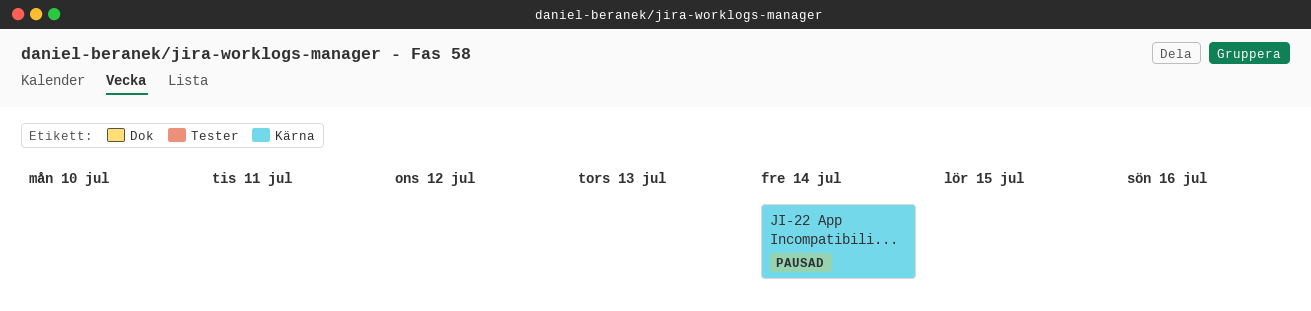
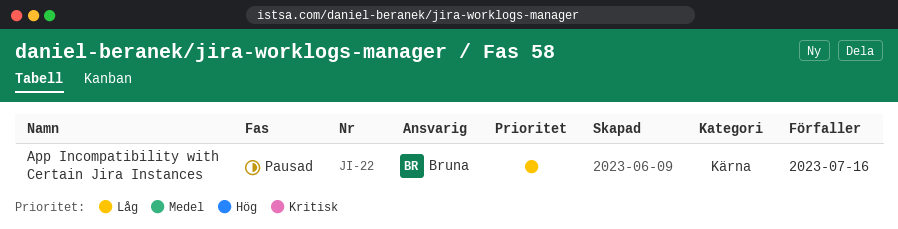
JI-22, due: Jul 14 -> Jul 16

